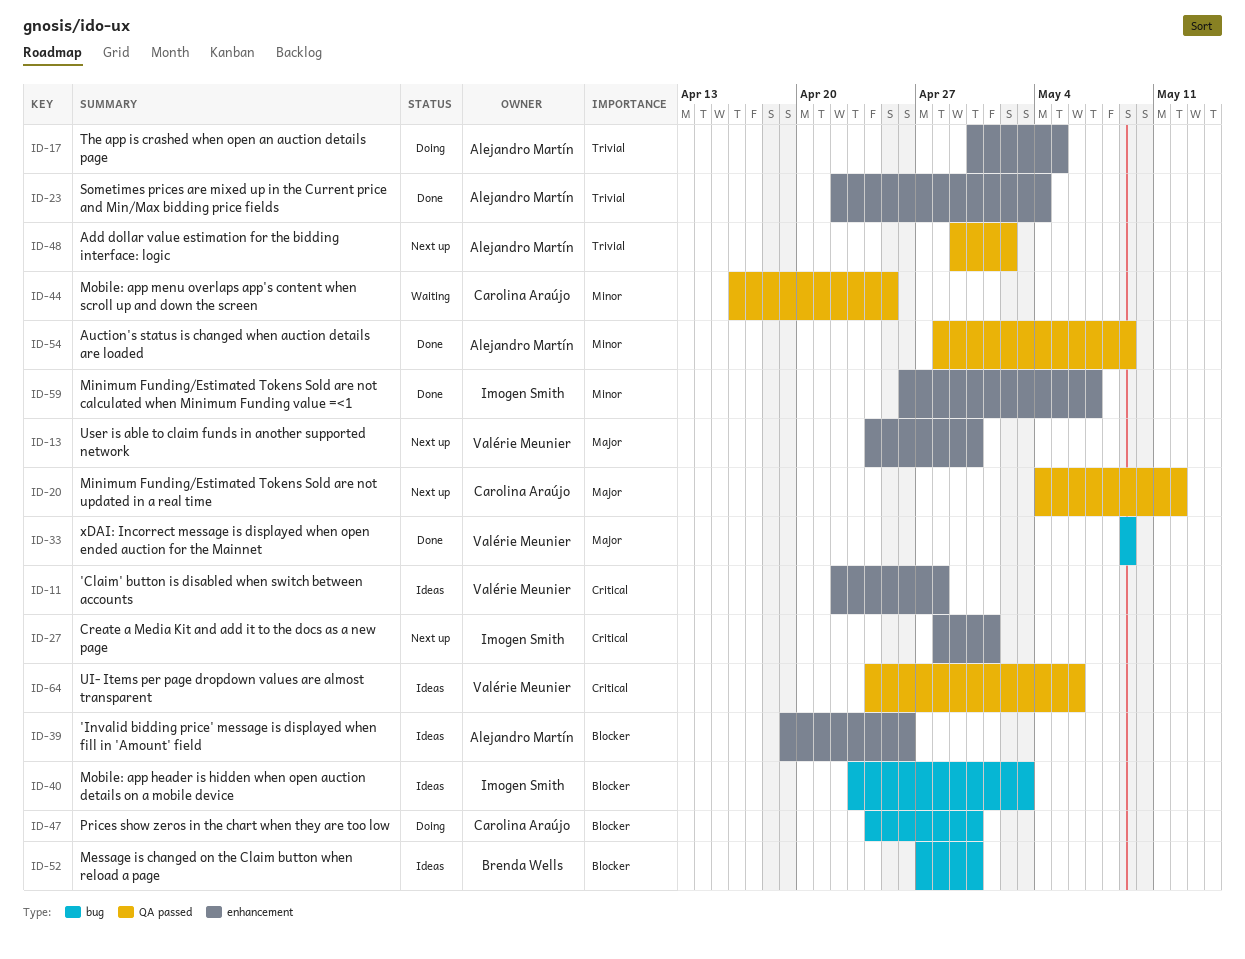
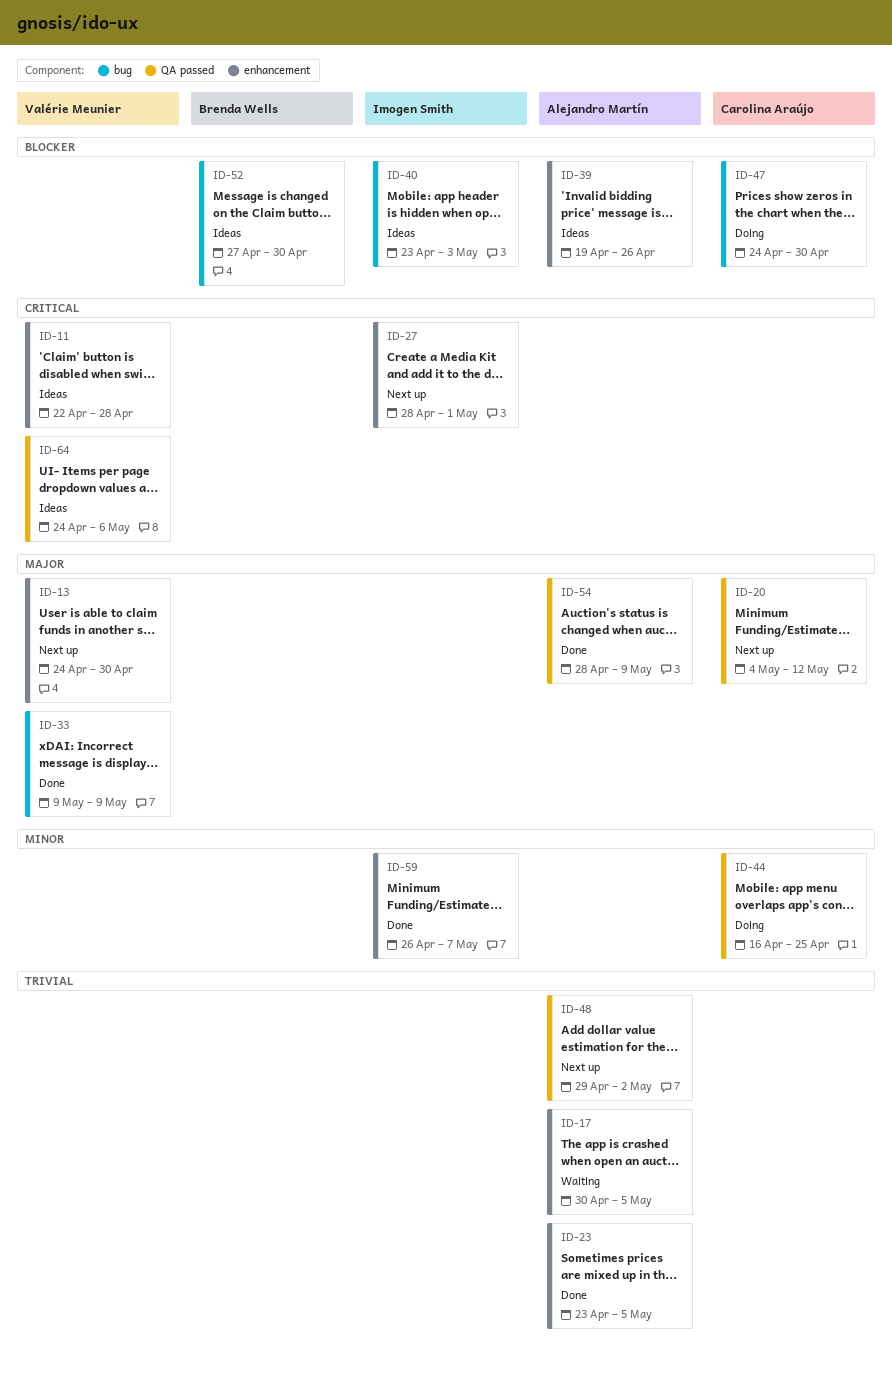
ID-17, status: Doing -> Waiting
ID-23, start: Apr 22 -> Apr 23
ID-23, due: May 4 -> May 5
ID-44, status: Waiting -> Doing
ID-54, priority: Minor -> Major

